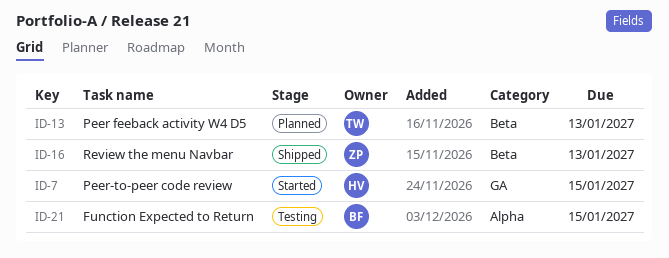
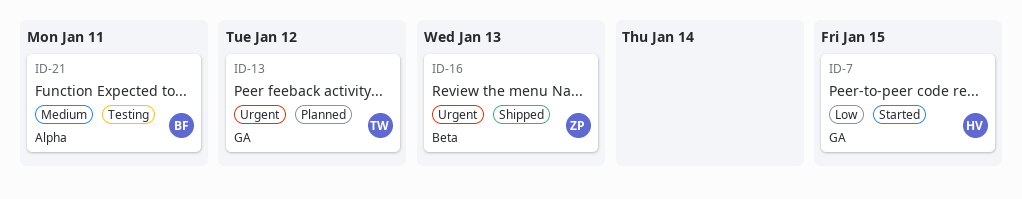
ID-13, label: Beta -> GA
ID-13, due: Jan 13 -> Jan 12
ID-21, due: Jan 15 -> Jan 11

